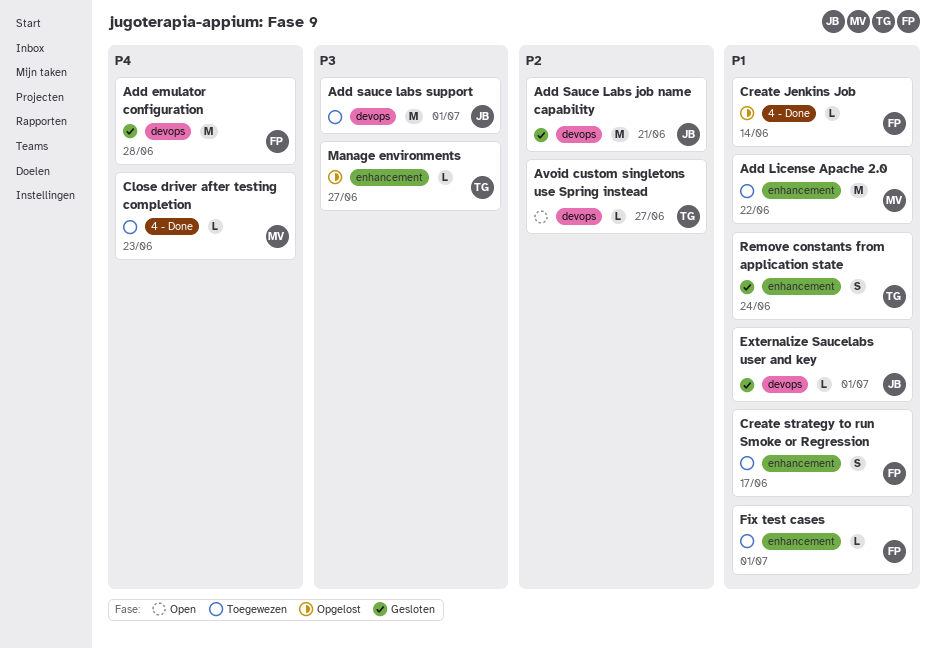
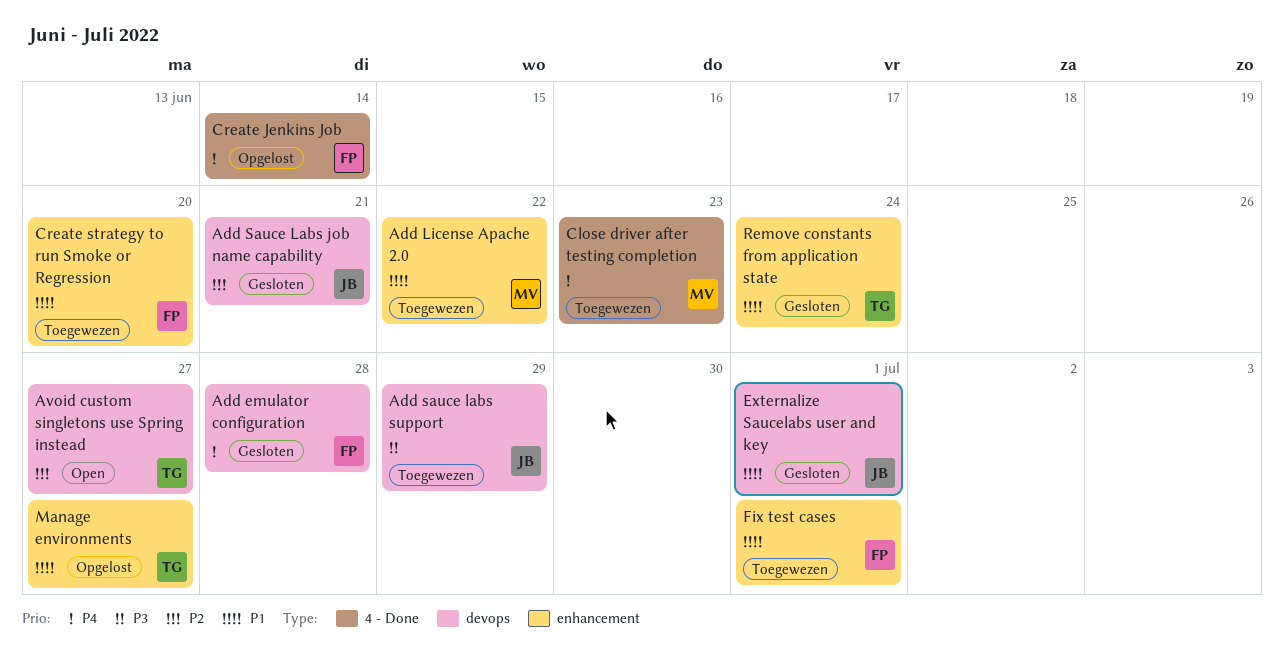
Add sauce labs support, due: Jul 1 -> Jun 29
Create Jenkins Job, priority: P1 -> P4
Create strategy to run Smoke or Regression, due: Jun 17 -> Jun 20
Manage environments, priority: P3 -> P1

